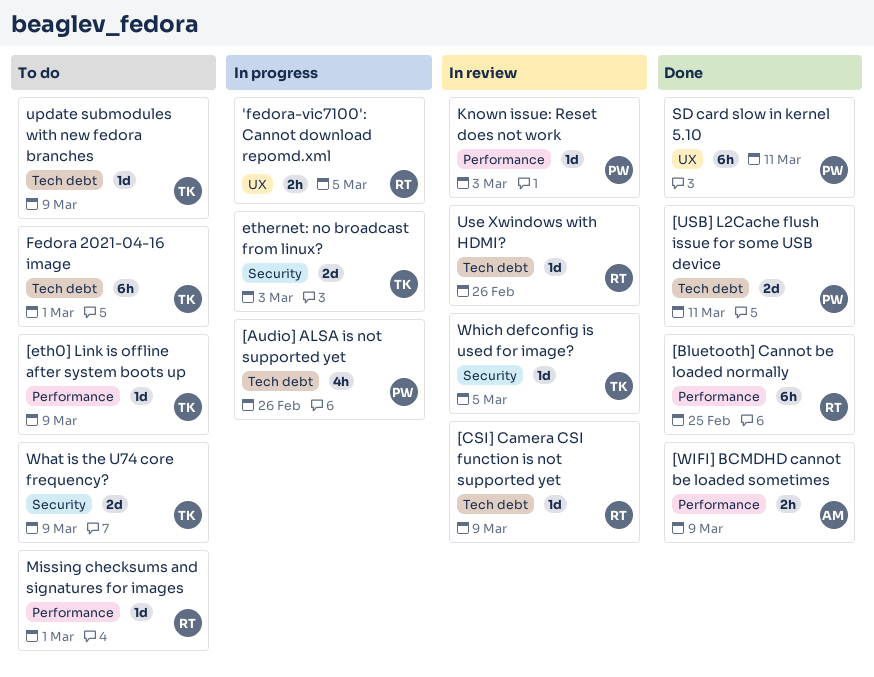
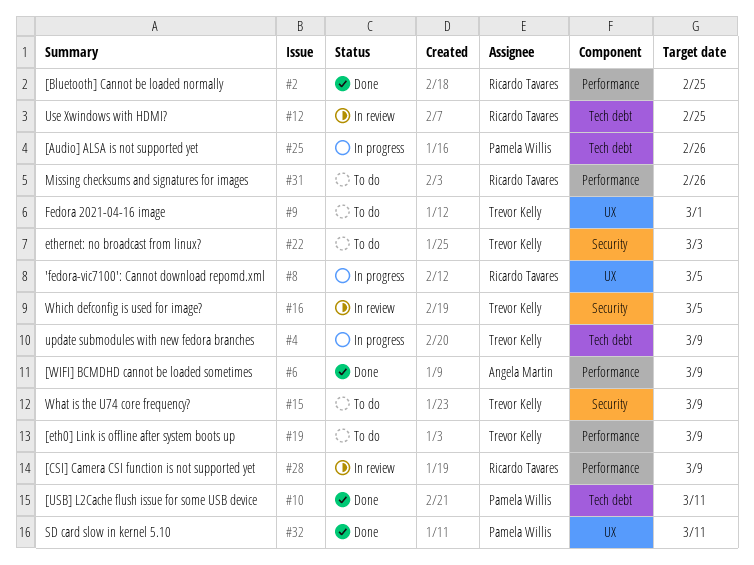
[CSI] Camera CSI function is not supported yet, label: Tech debt -> Performance
ethernet: no broadcast from linux?, status: In progress -> To do
Fedora 2021-04-16 image, label: Tech debt -> UX
Known issue: Reset does not work: present -> none
Missing checksums and signatures for images, due: Mar 1 -> Feb 26
update submodules with new fedora branches, status: To do -> In progress
Use Xwindows with HDMI?, due: Feb 26 -> Feb 25

